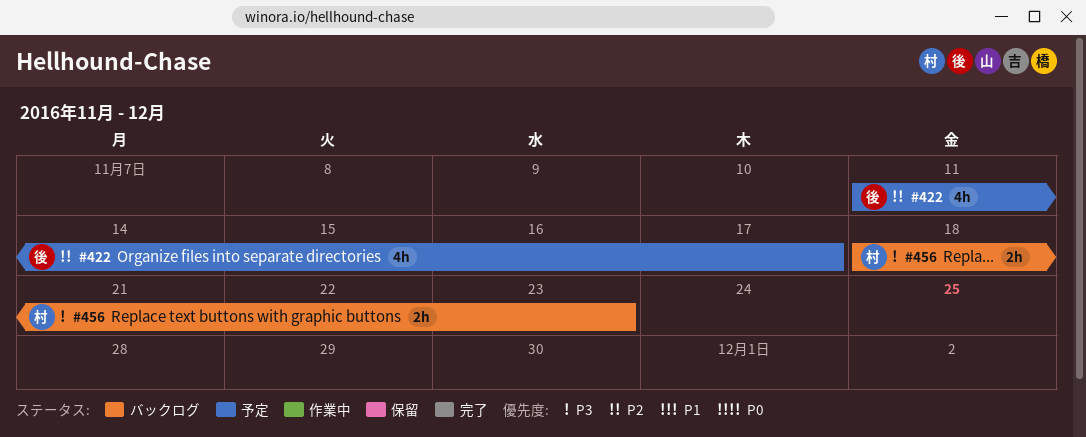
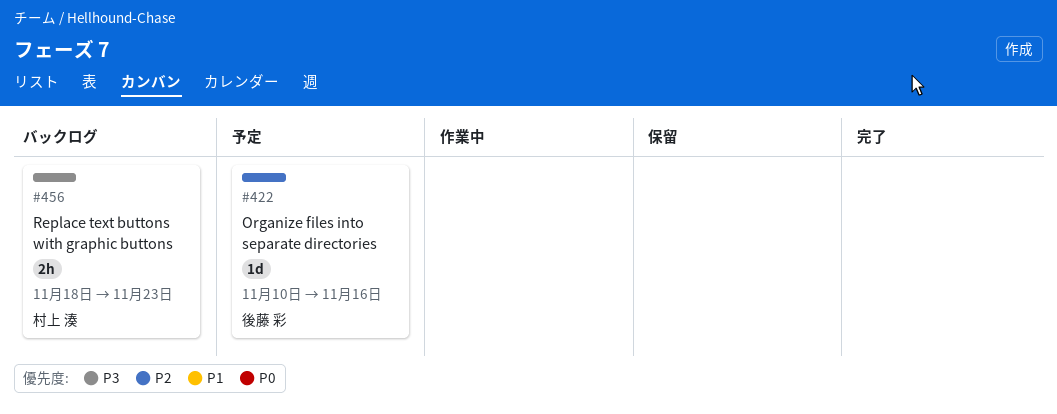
#422, estimate: 4h -> 1d
#422, start: Nov 11 -> Nov 10
#422, due: Nov 17 -> Nov 16

